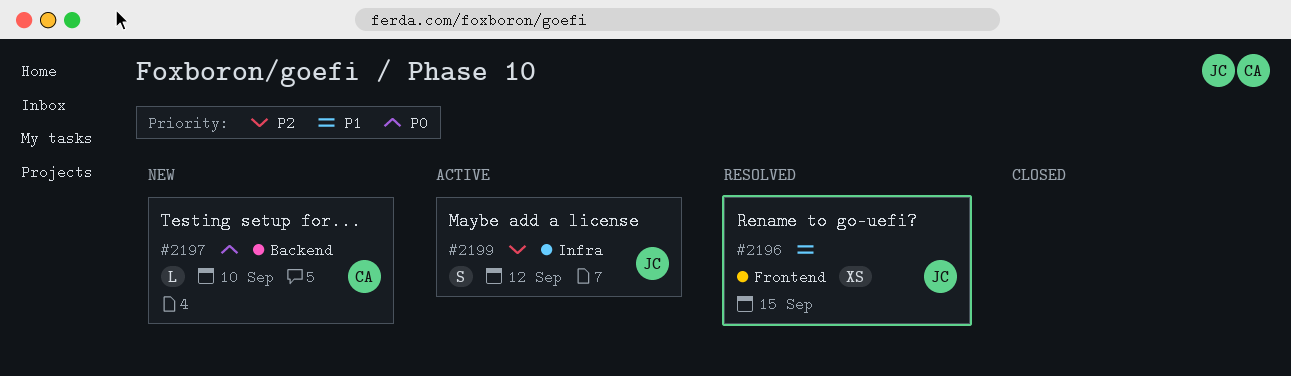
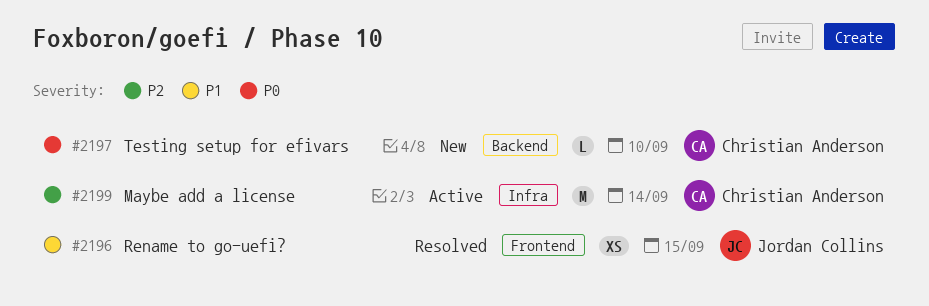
#2199, owner: Jordan Collins -> Christian Anderson
#2199, estimate: S -> M
#2199, due: Sep 12 -> Sep 14

